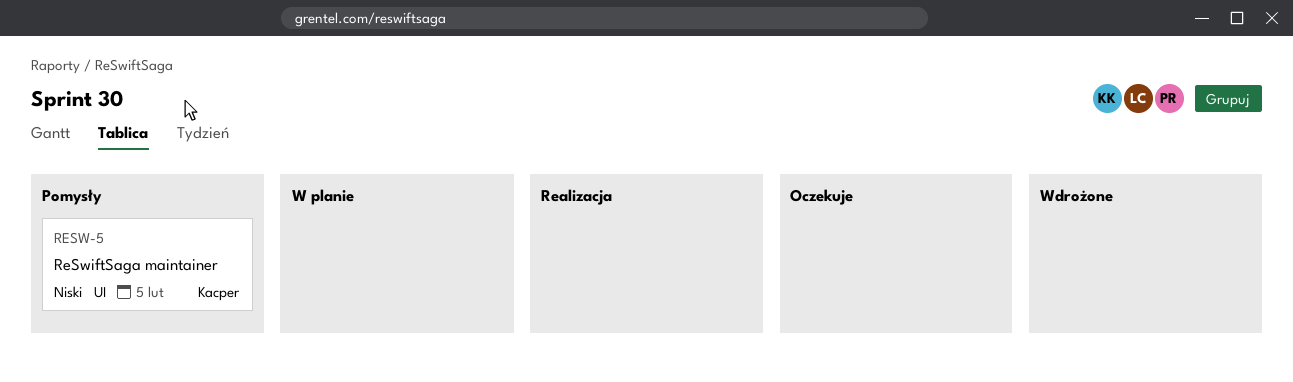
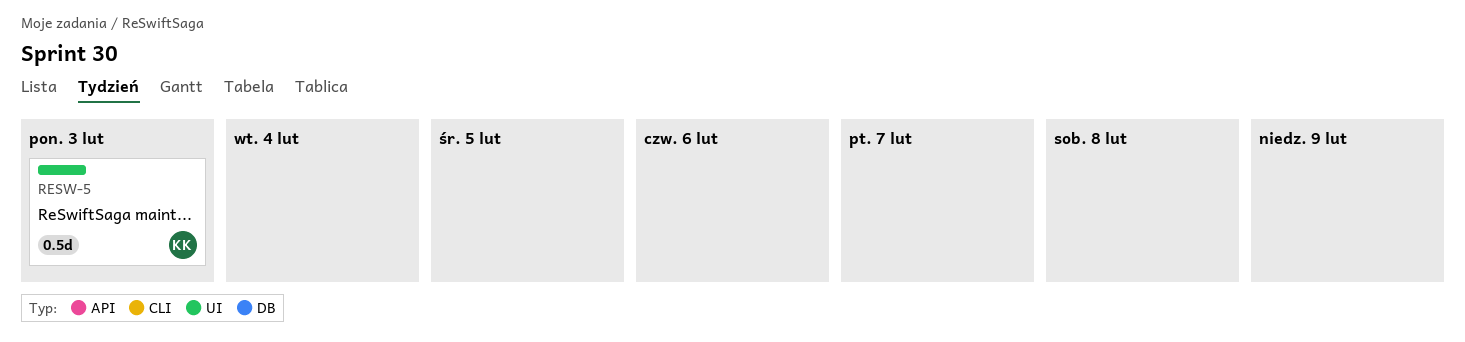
RESW-5, due: Feb 5 -> Feb 3

